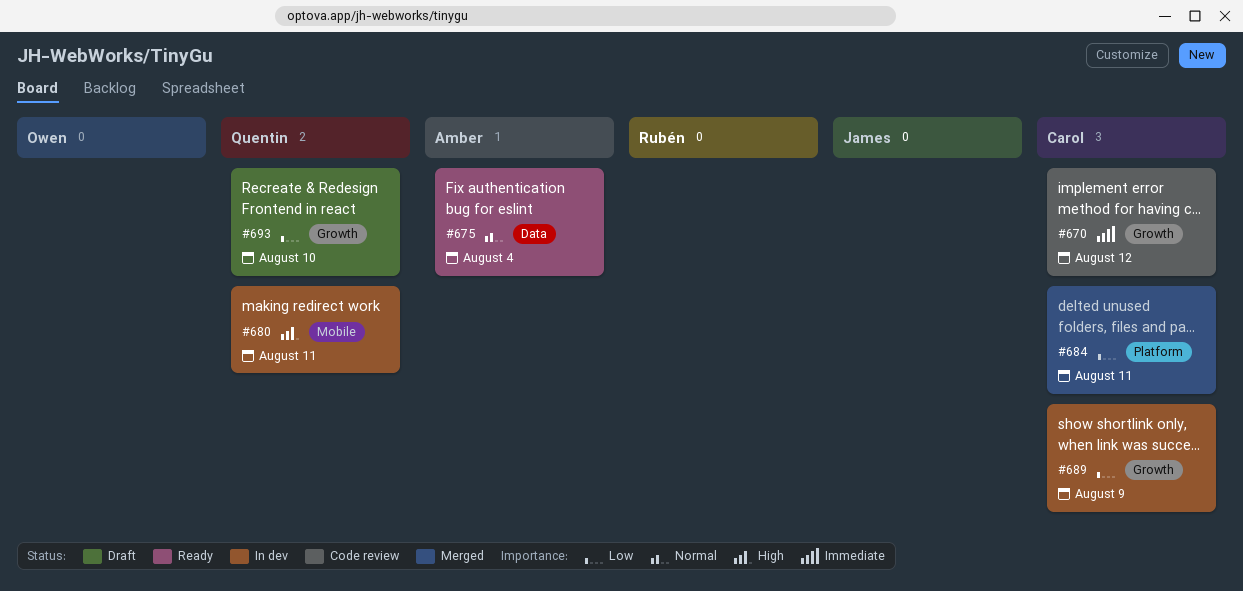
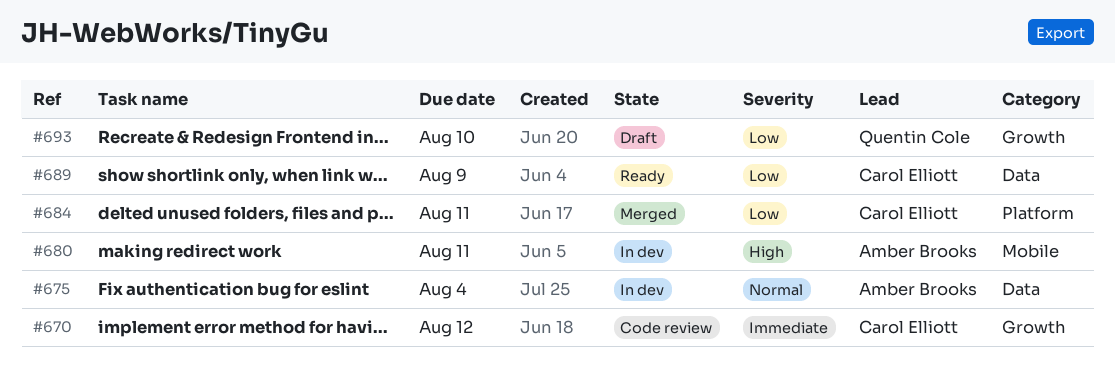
#675, status: Ready -> In dev
#680, owner: Quentin Cole -> Amber Brooks
#689, status: In dev -> Ready
#689, label: Growth -> Data

